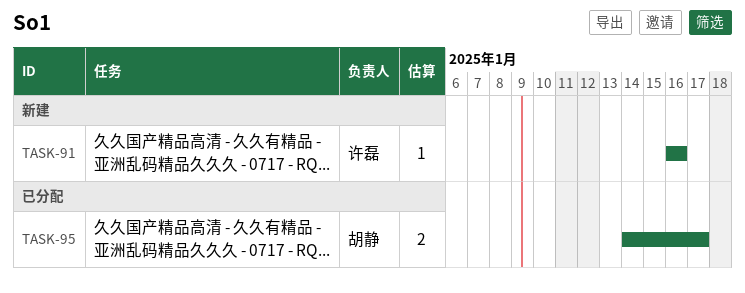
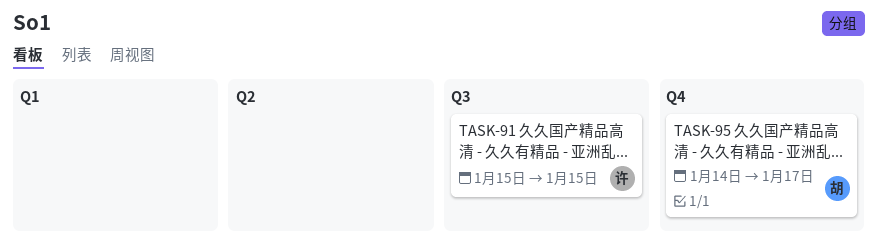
TASK-91, start: Jan 16 -> Jan 15
TASK-91, due: Jan 16 -> Jan 15

